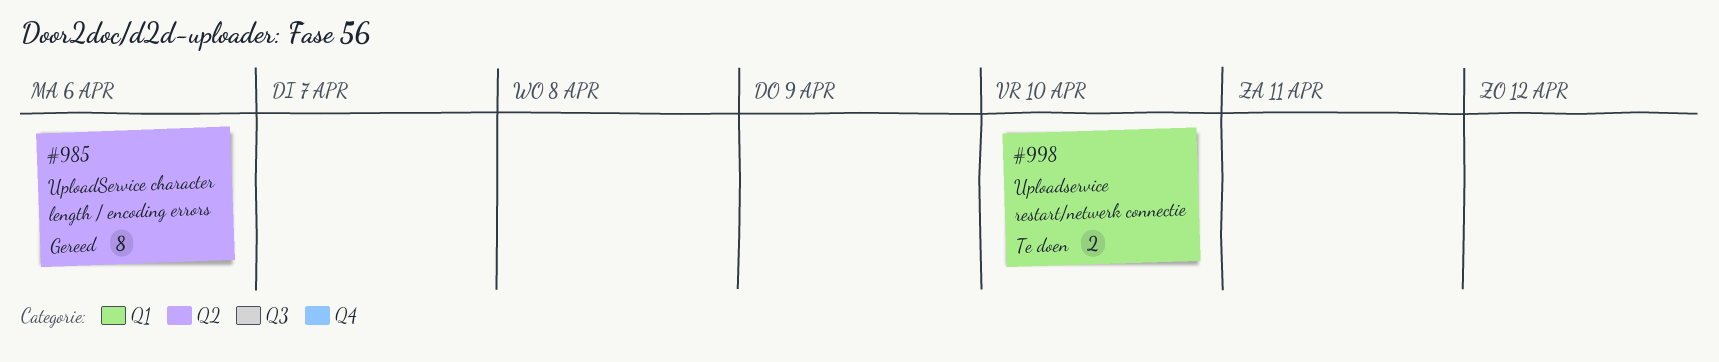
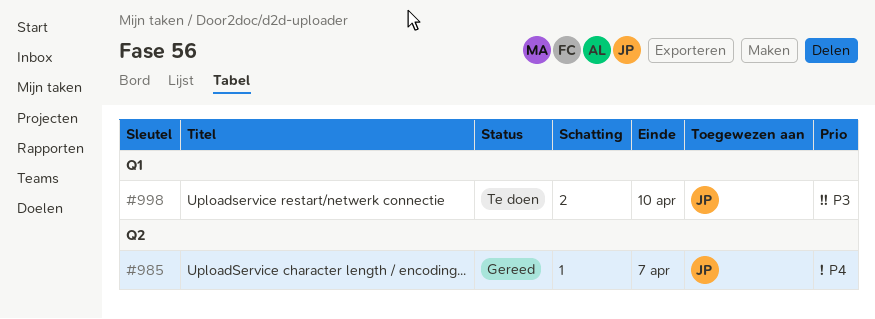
#985, estimate: 8 -> 1
#985, due: Apr 6 -> Apr 7

